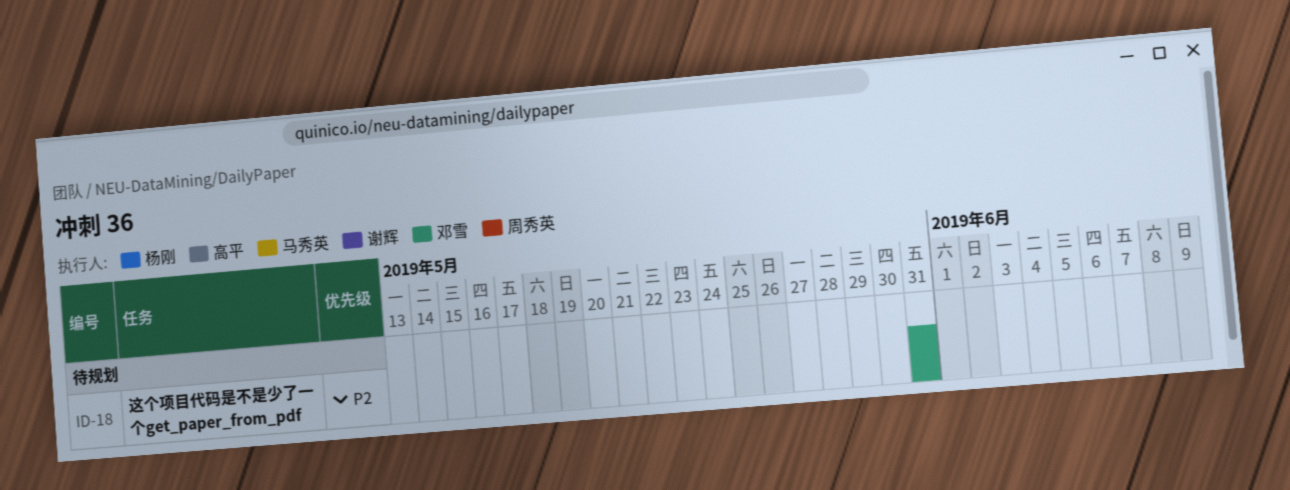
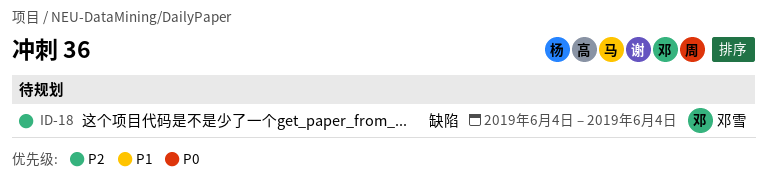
ID-18, start: May 31 -> Jun 4
ID-18, due: May 31 -> Jun 4

